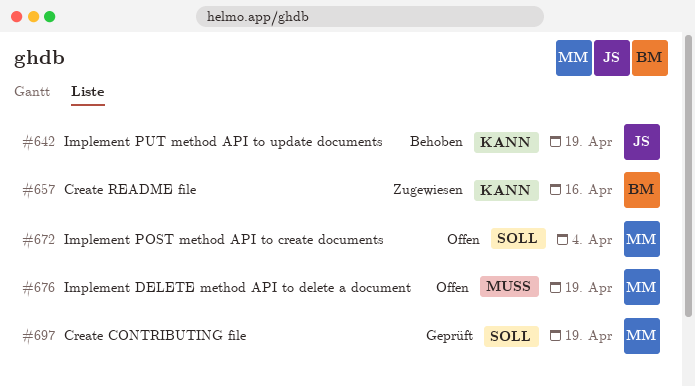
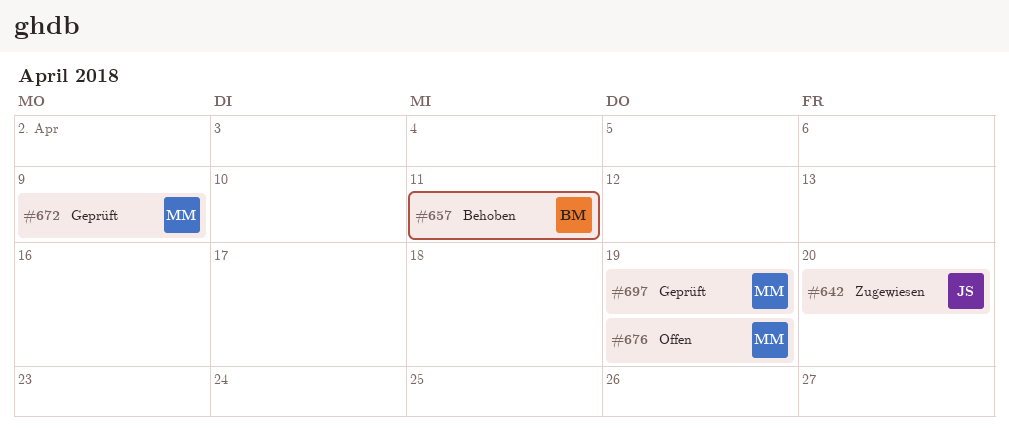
#642, status: Behoben -> Zugewiesen
#642, due: Apr 19 -> Apr 20
#657, status: Zugewiesen -> Behoben
#657, due: Apr 16 -> Apr 11
#672, status: Offen -> Geprüft
#672, due: Apr 4 -> Apr 9

